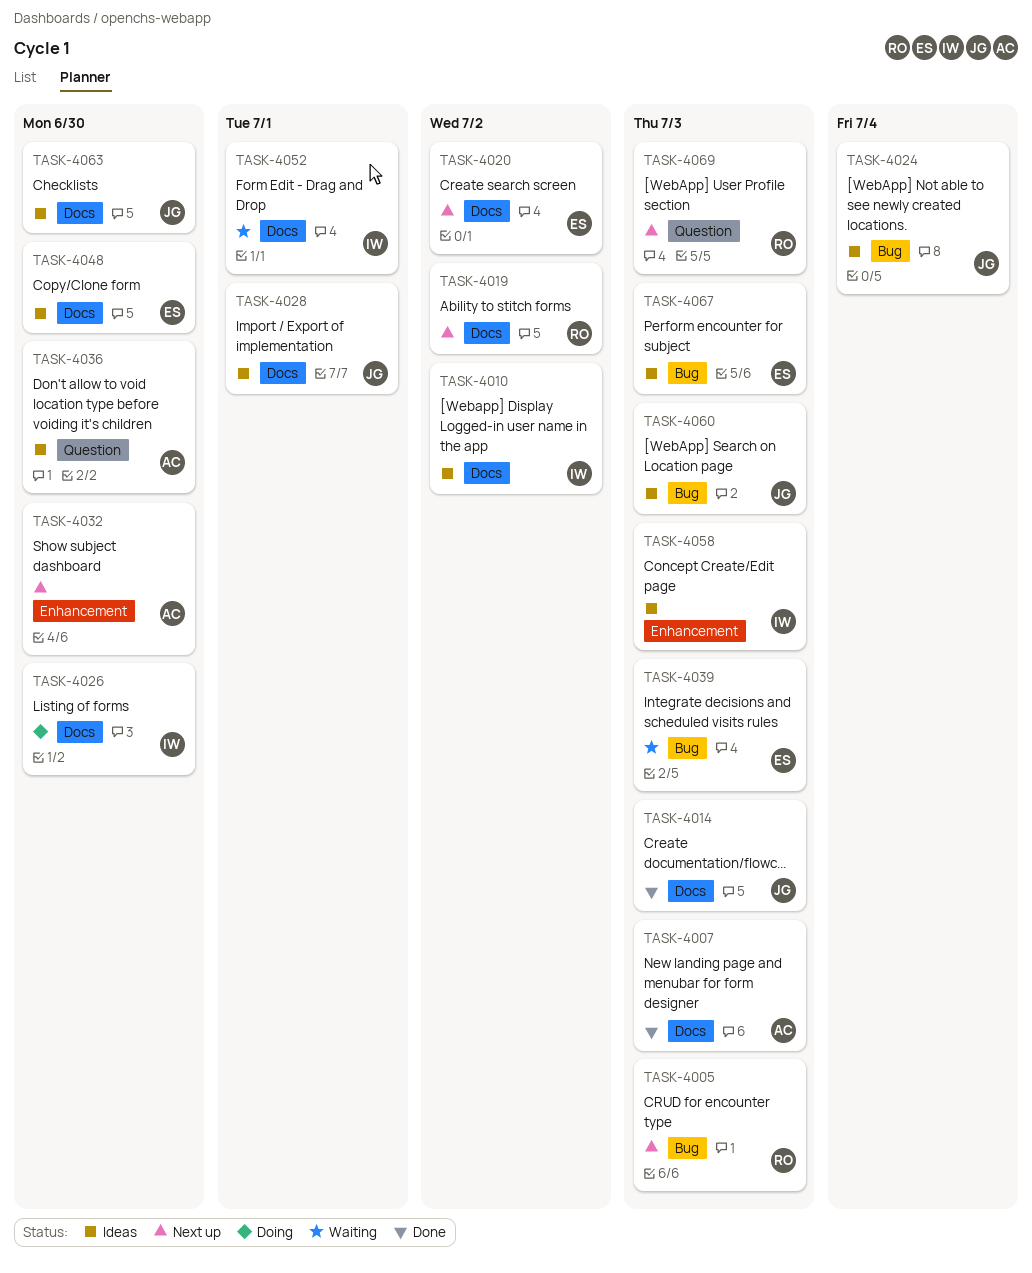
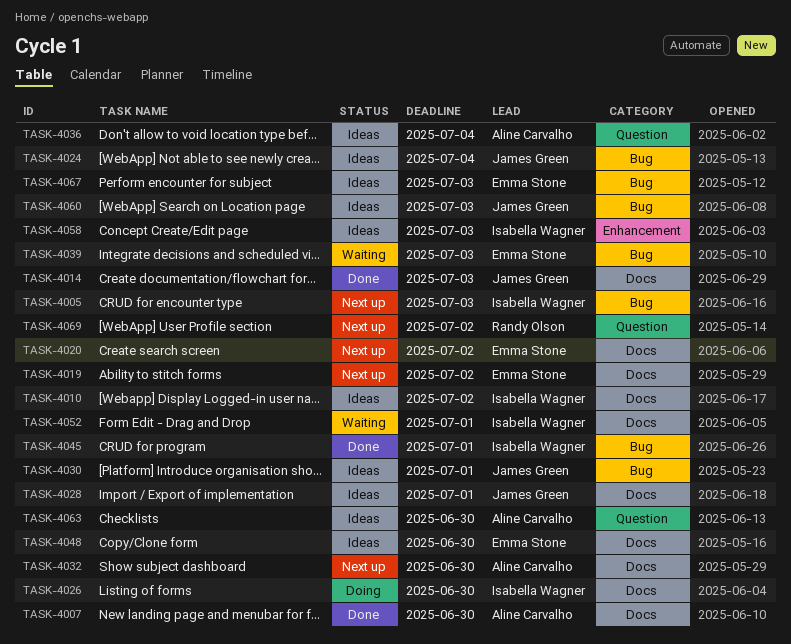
TASK-4005, owner: Randy Olson -> Isabella Wagner
TASK-4007, due: Jul 3 -> Jun 30
TASK-4019, owner: Randy Olson -> Emma Stone
TASK-4030: none -> present
TASK-4032, label: Enhancement -> Docs
TASK-4036, due: Jun 30 -> Jul 4
TASK-4045: none -> present
TASK-4063, owner: James Green -> Aline Carvalho
TASK-4063, label: Docs -> Question
TASK-4069, due: Jul 3 -> Jul 2

